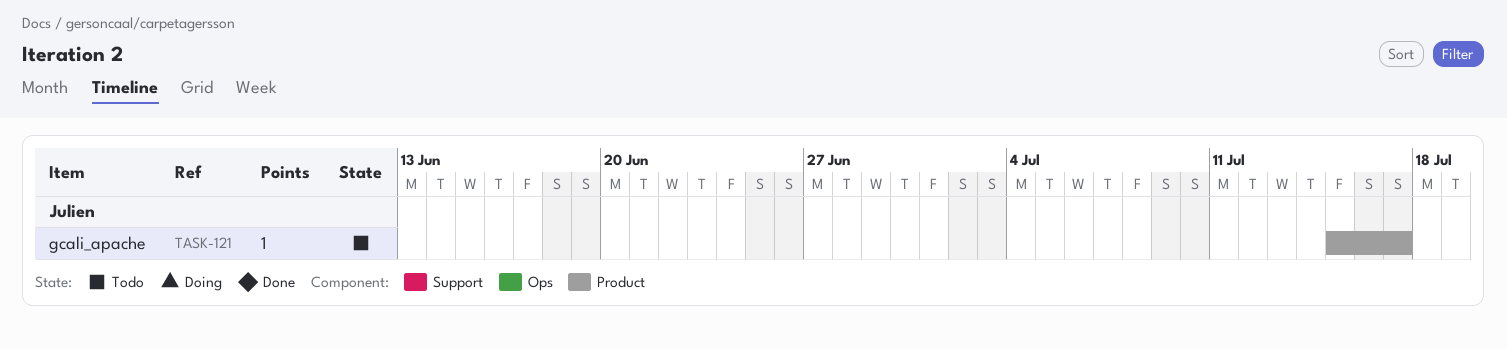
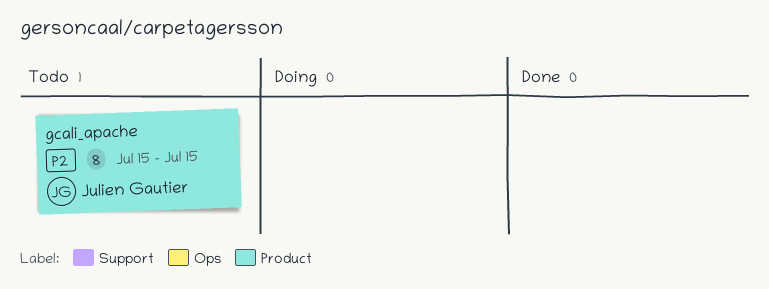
gcali_apache, estimate: 1 -> 8
gcali_apache, due: Jul 17 -> Jul 15

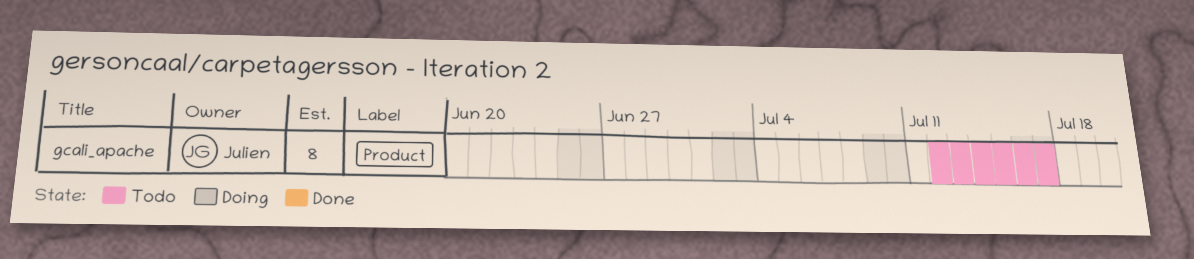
gcali_apache, start: Jul 15 -> Jul 12
gcali_apache, due: Jul 15 -> Jul 17

